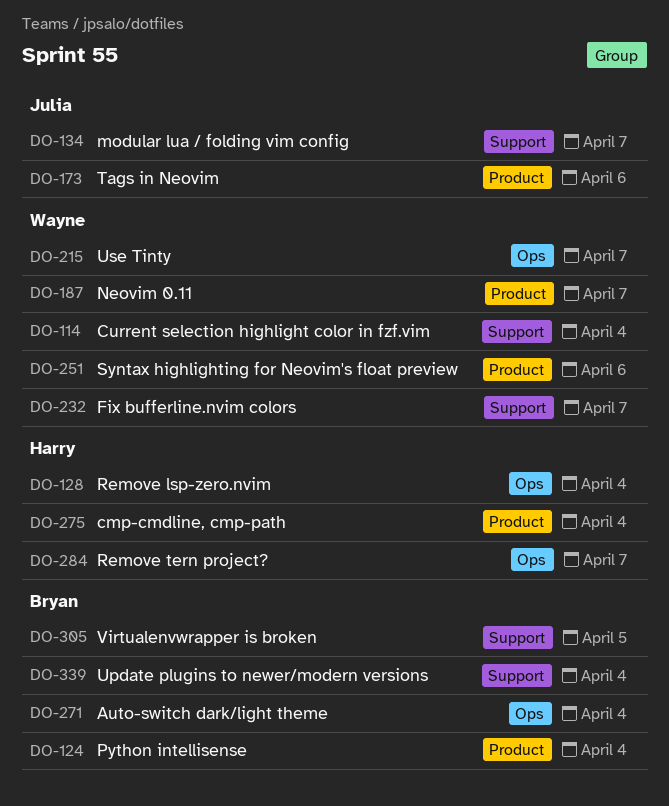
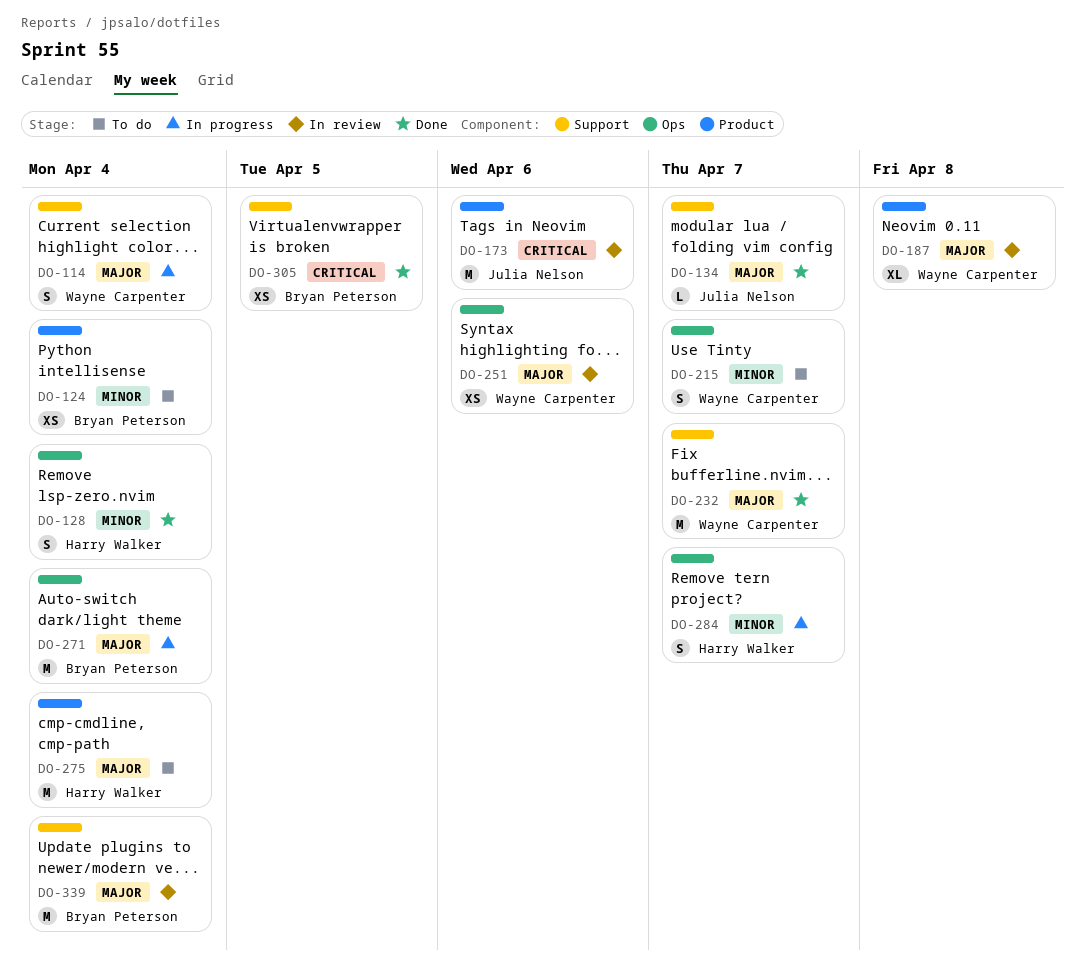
DO-187, due: Apr 7 -> Apr 8
DO-251, label: Product -> Ops

